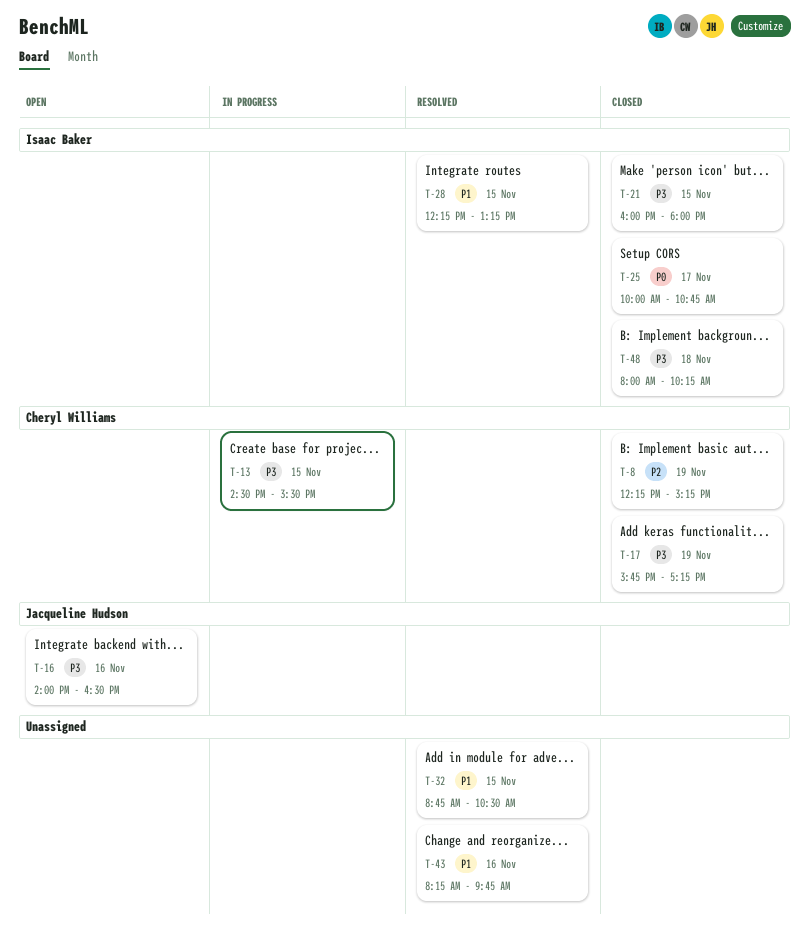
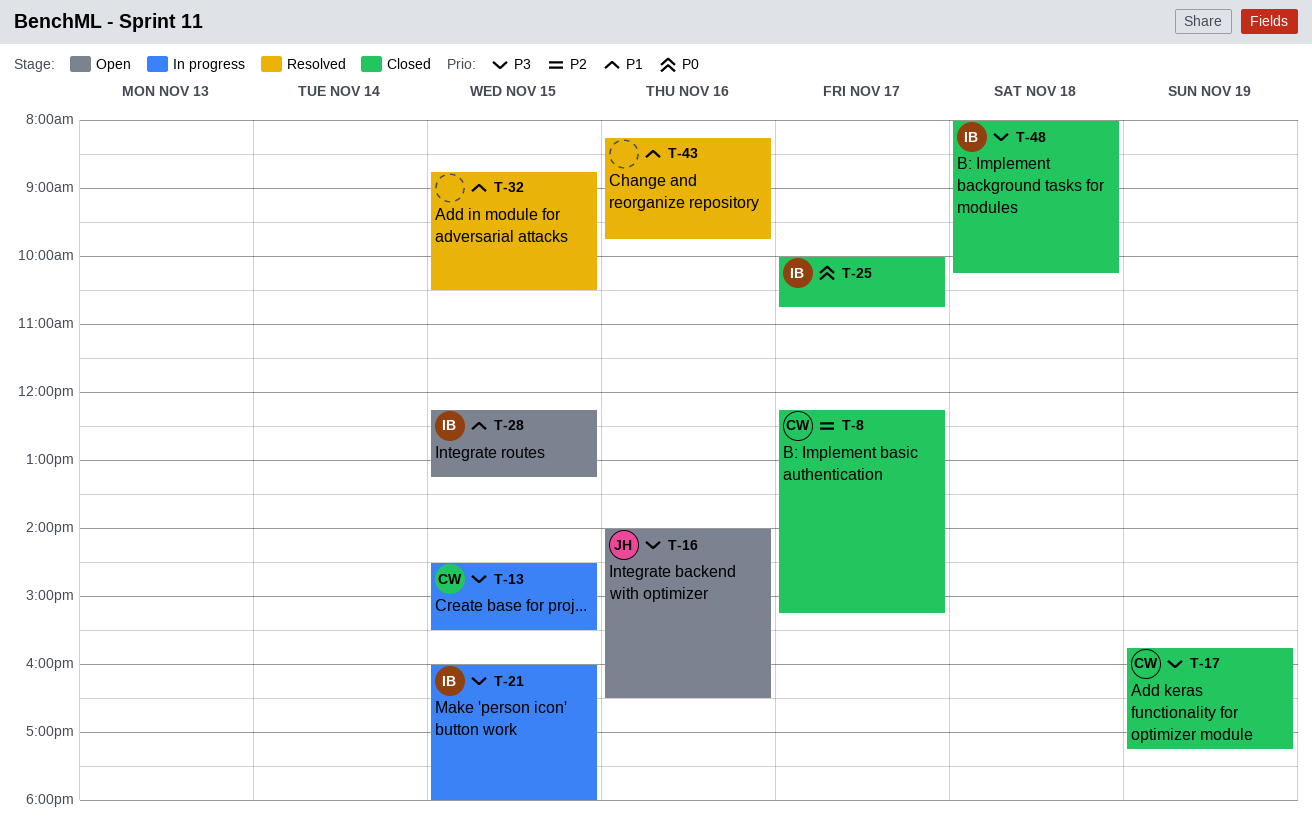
T-8, day: Nov 19 -> Nov 17
T-21, status: Closed -> In progress
T-28, status: Resolved -> Open

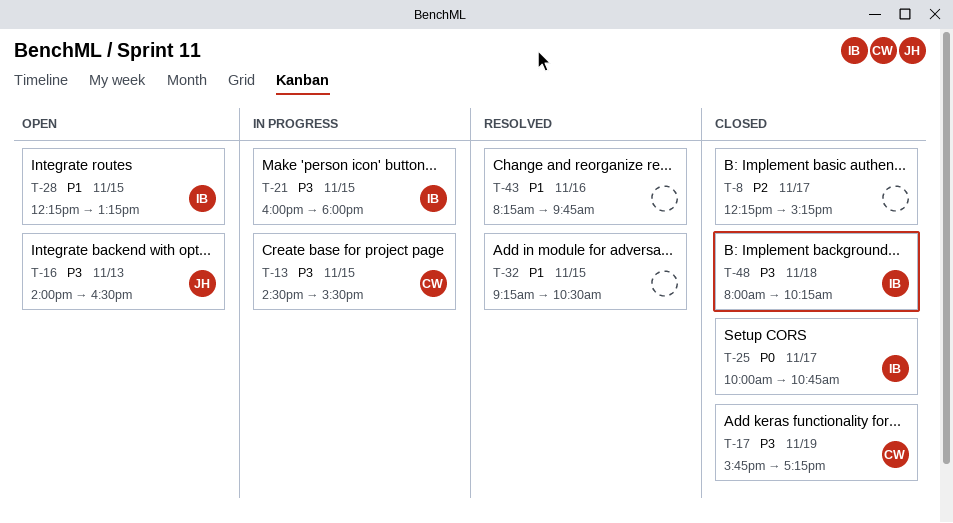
T-8, owner: CW -> none
T-16, day: Nov 16 -> Nov 13
T-32, begins: 08:45 -> 09:15

